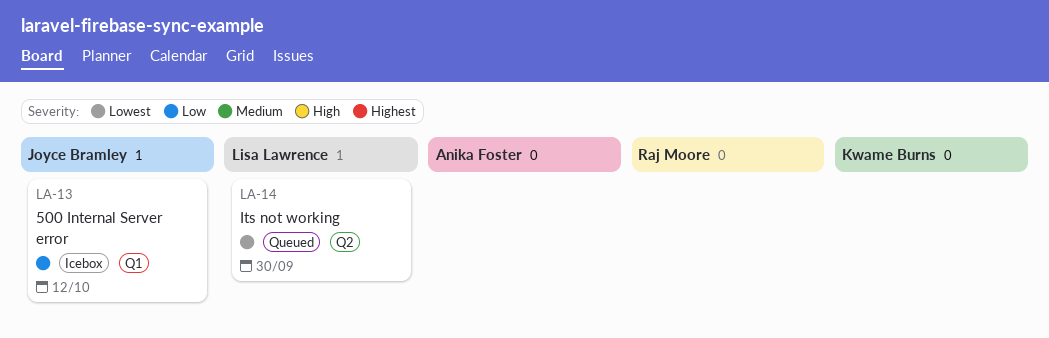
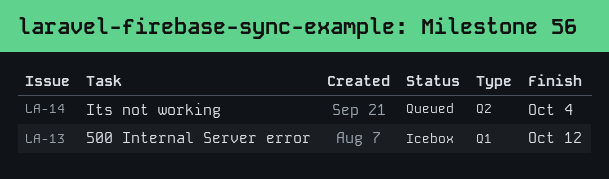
LA-14, due: Sep 30 -> Oct 4

